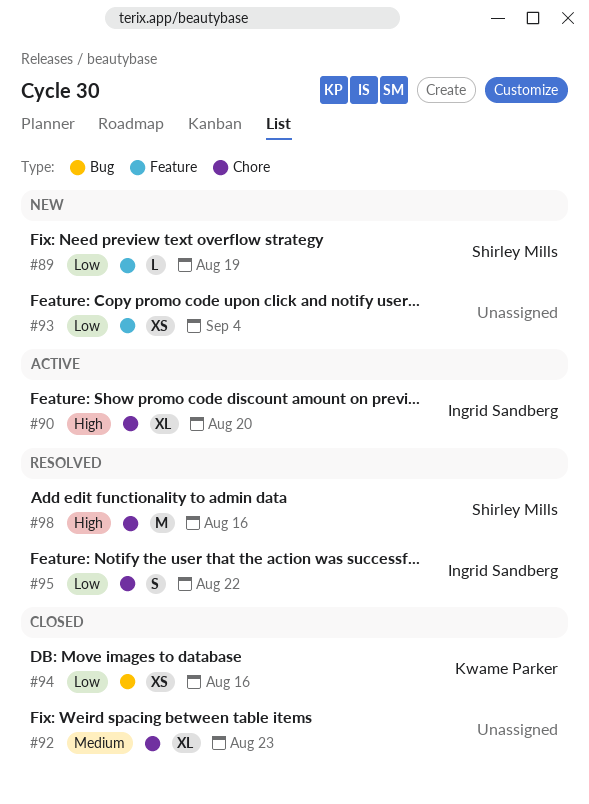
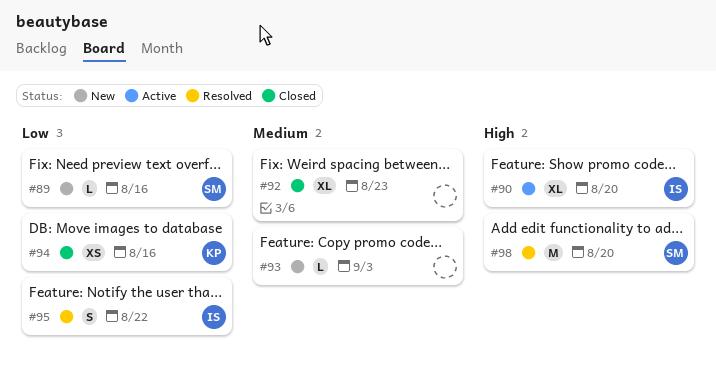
#89, due: Aug 19 -> Aug 16
#93, priority: Low -> Medium
#93, estimate: XS -> L
#93, due: Sep 4 -> Sep 3
#98, due: Aug 16 -> Aug 20

